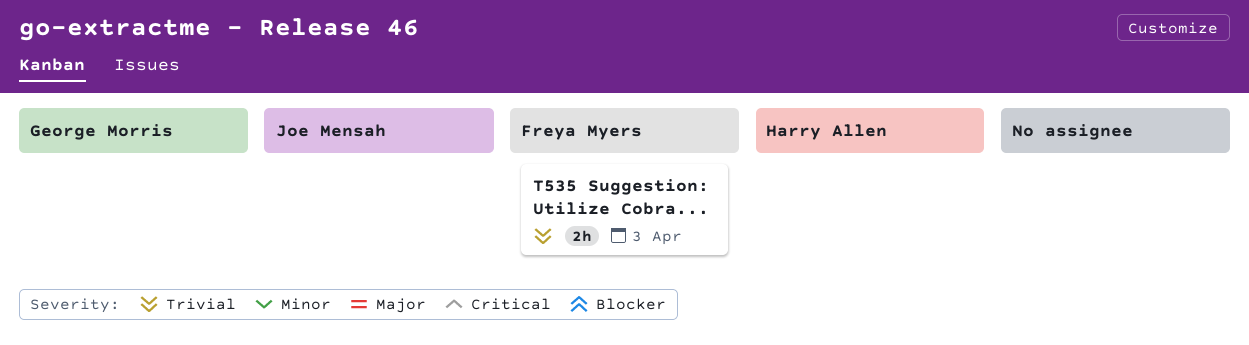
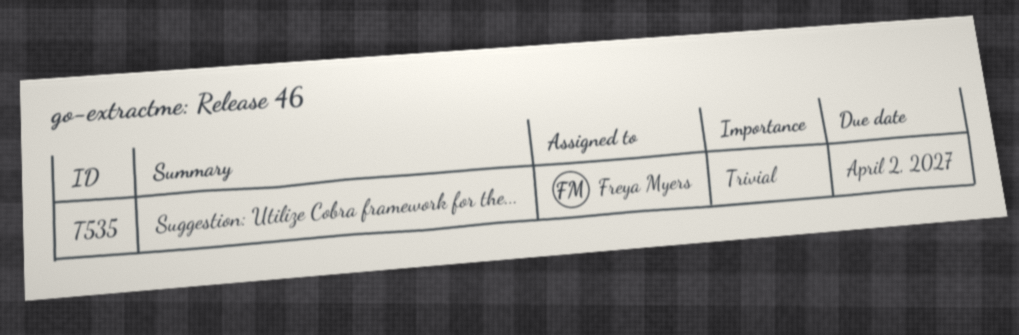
T535, due: Apr 3 -> Apr 2

